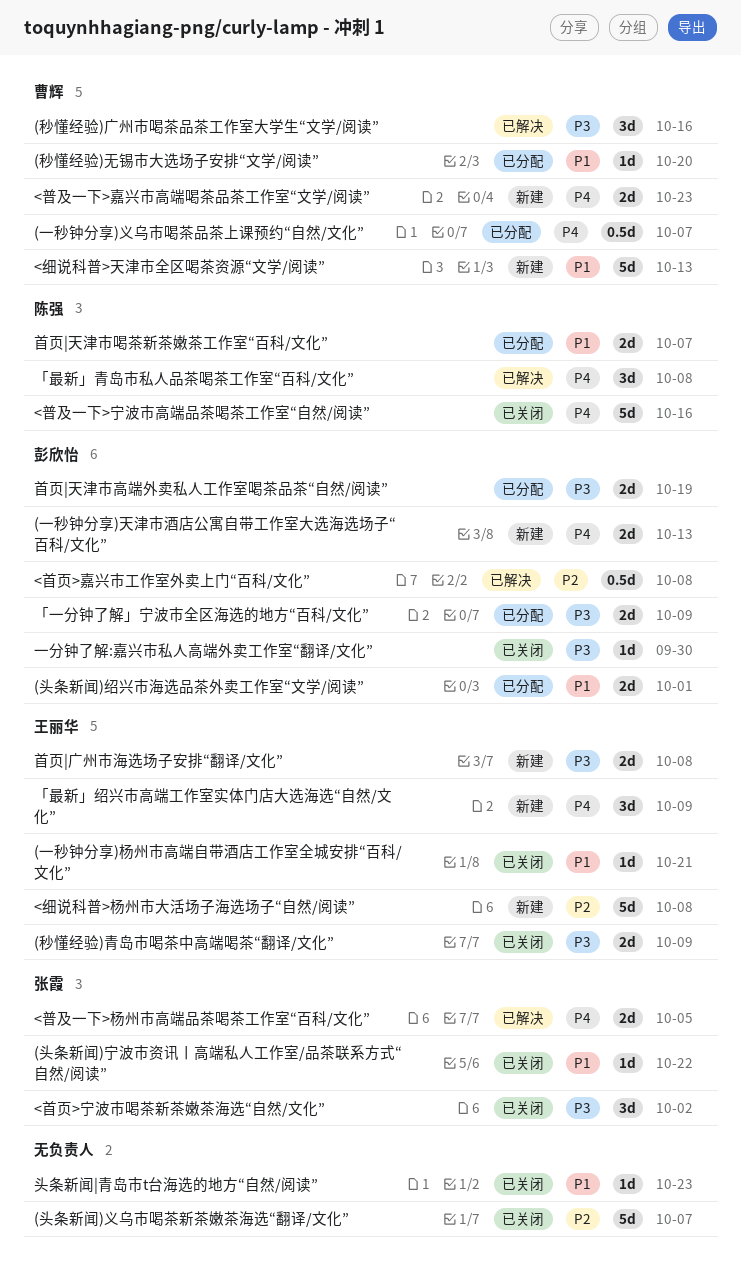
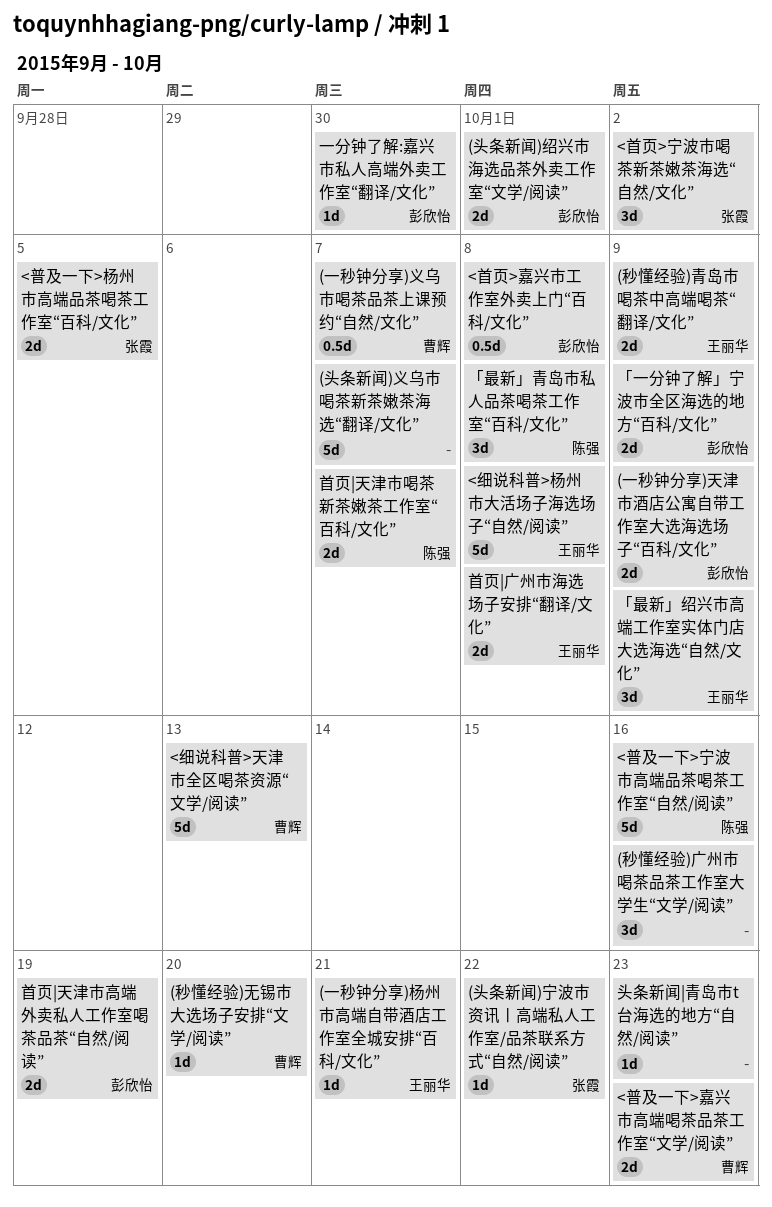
(一秒钟分享)天津市酒店公寓自带工作室大选海选场子“百科/文化”, due: Oct 13 -> Oct 9
(秒懂经验)广州市喝茶品茶工作室大学生“文学/阅读”, owner: 曹辉 -> none

